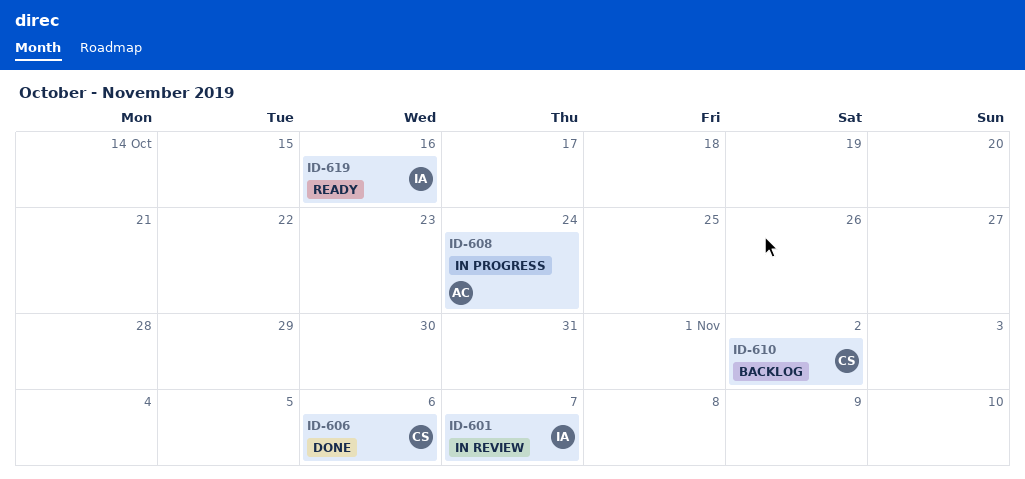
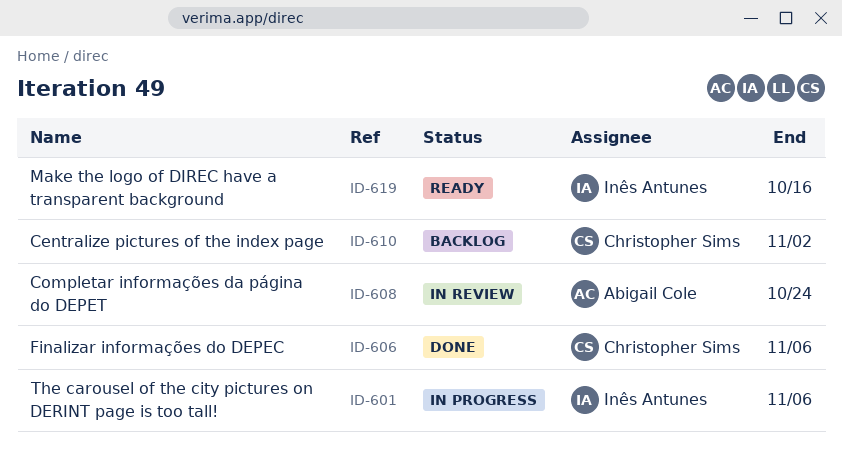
ID-601, status: In review -> In progress
ID-601, due: Nov 7 -> Nov 6
ID-608, status: In progress -> In review

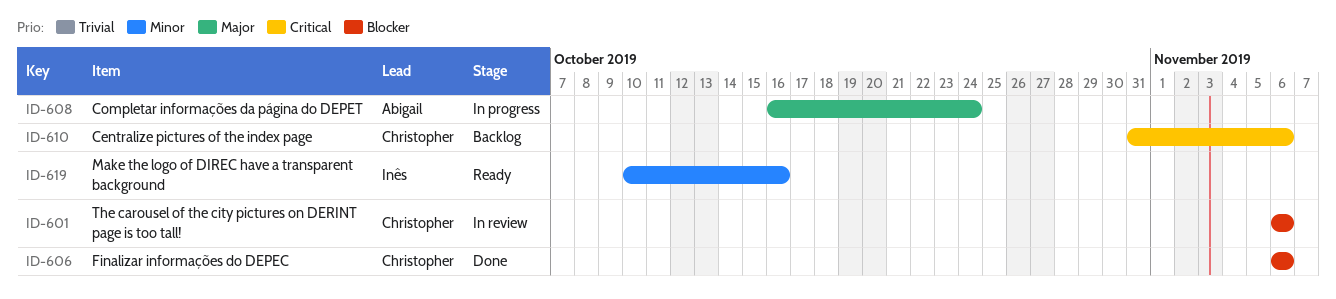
ID-601, status: In progress -> In review
ID-601, owner: Inês Antunes -> Christopher Sims
ID-608, status: In review -> In progress
ID-610, due: Nov 2 -> Nov 6

